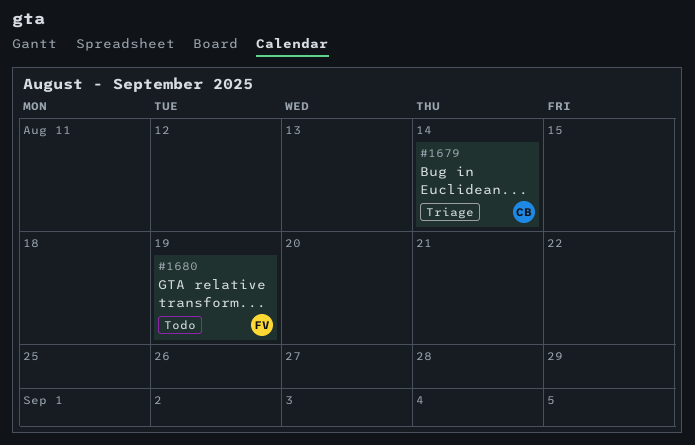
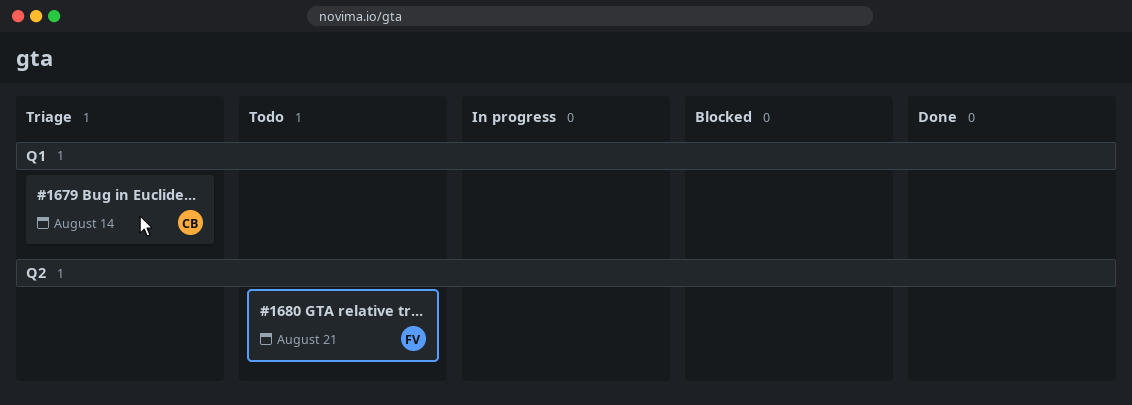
#1680, due: Aug 19 -> Aug 21

